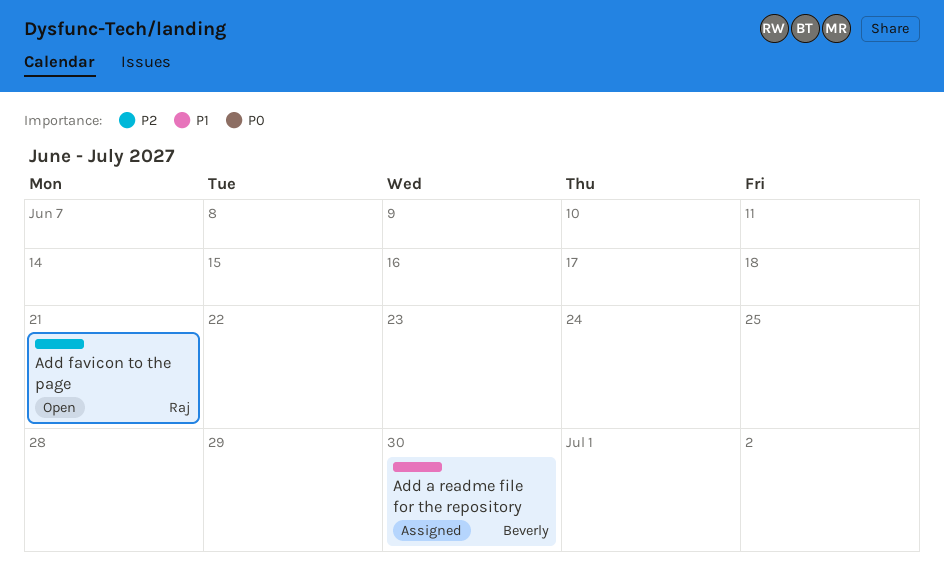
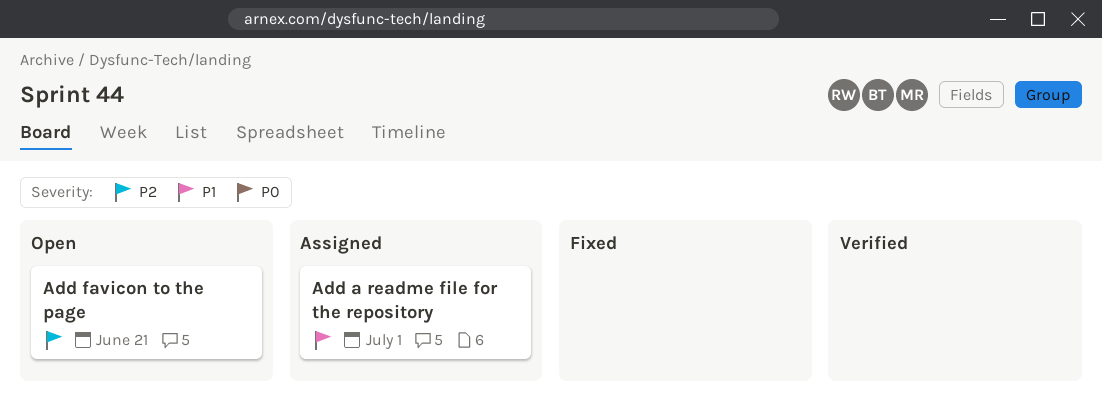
Add a readme file for the repository, due: Jun 30 -> Jul 1

